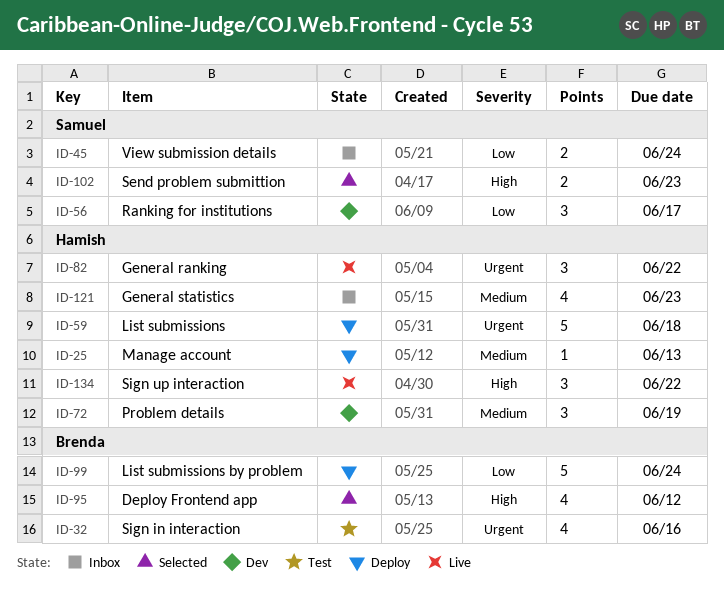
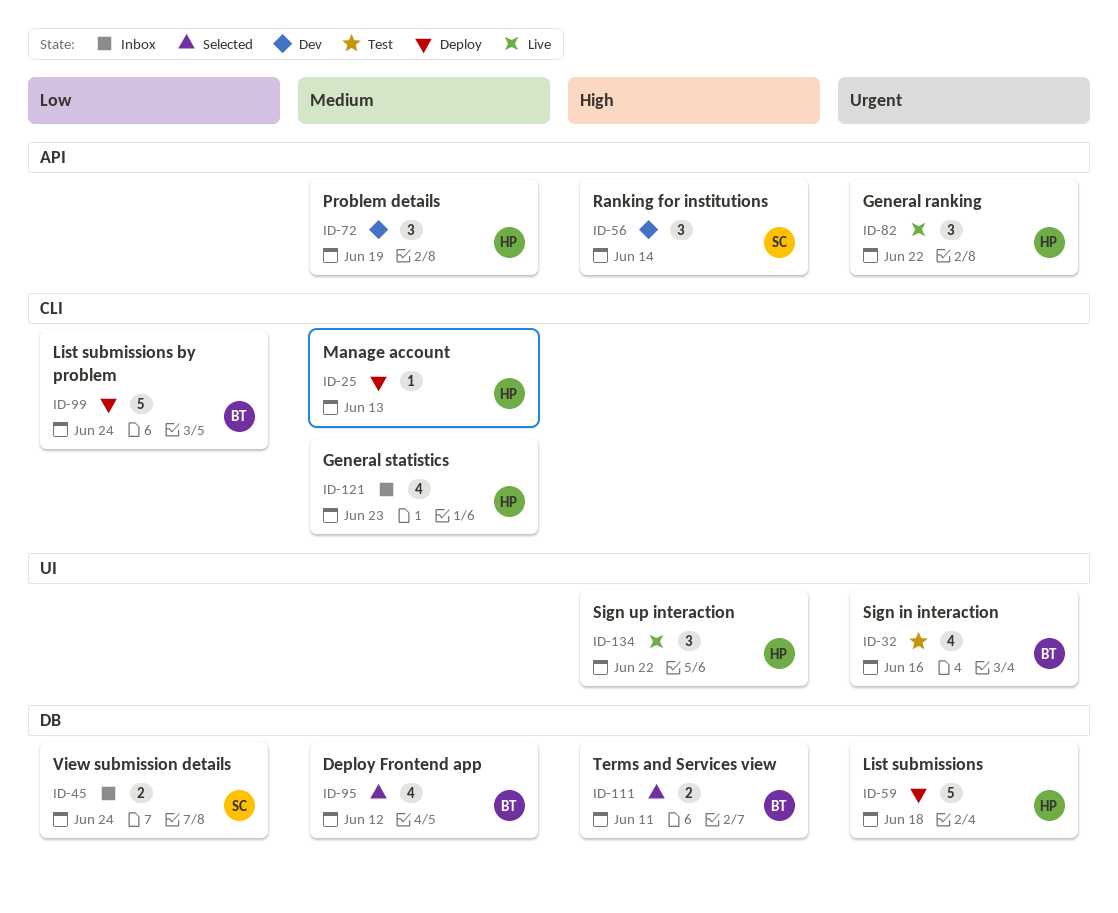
ID-56, priority: Low -> High
ID-56, due: Jun 17 -> Jun 14
ID-95, priority: High -> Medium
ID-102: present -> none
ID-111: none -> present

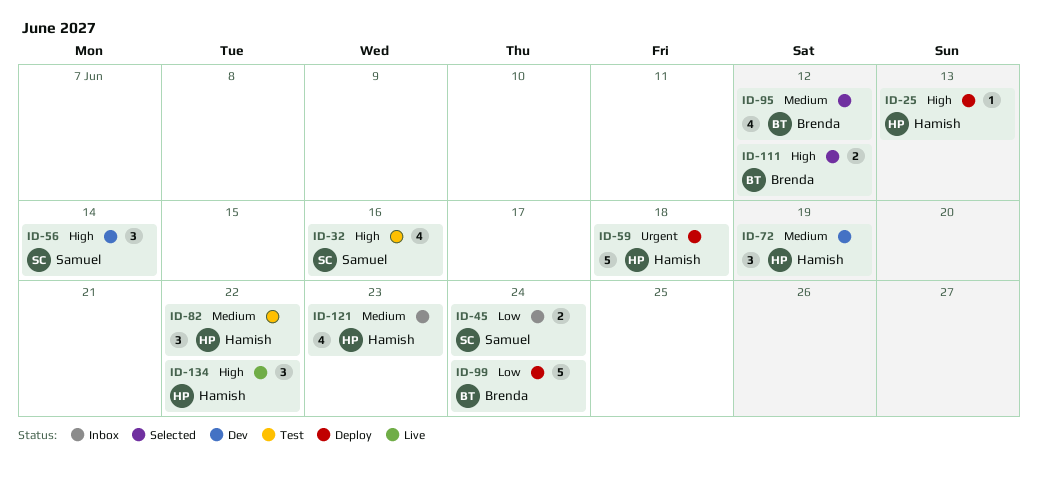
ID-25, priority: Medium -> High
ID-32, owner: Brenda -> Samuel
ID-32, priority: Urgent -> High
ID-82, status: Live -> Test
ID-82, priority: Urgent -> Medium
ID-111, due: Jun 11 -> Jun 12

